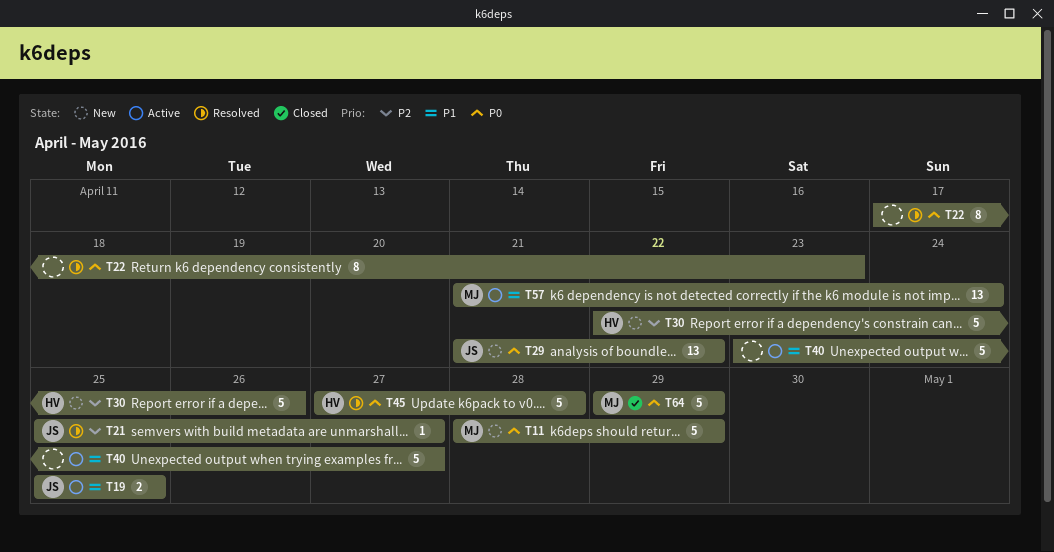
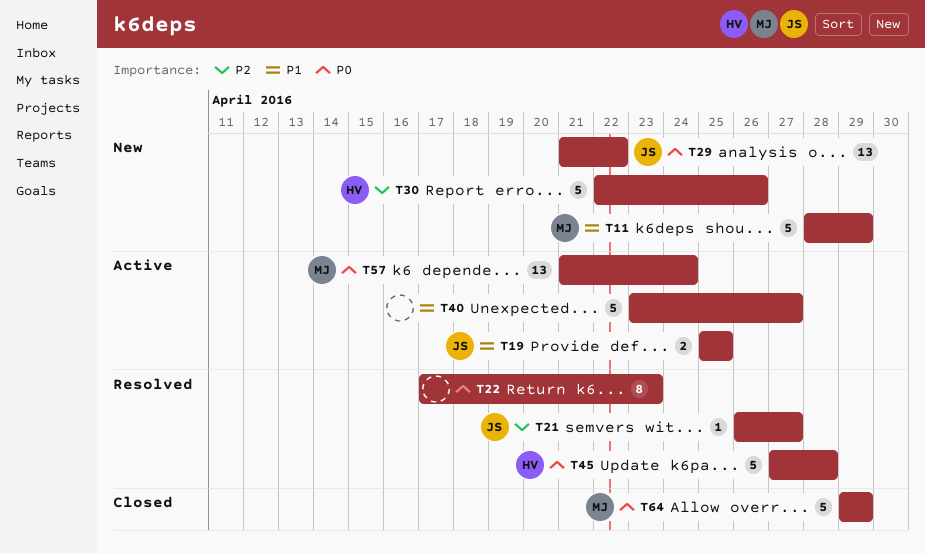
T11, priority: P0 -> P1
T21, start: Apr 25 -> Apr 26
T57, priority: P1 -> P0

